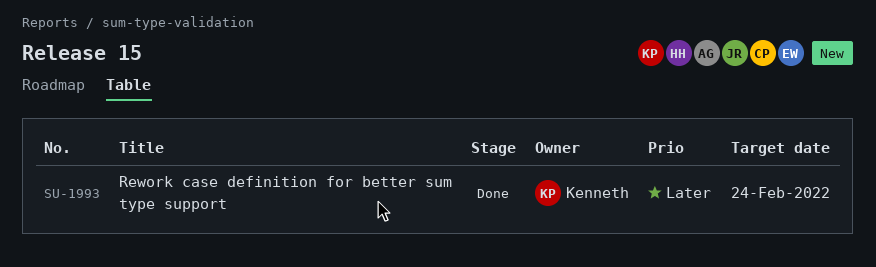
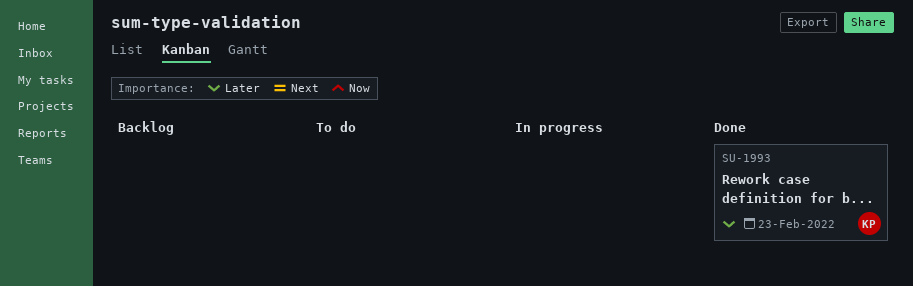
SU-1993, due: Feb 24 -> Feb 23

